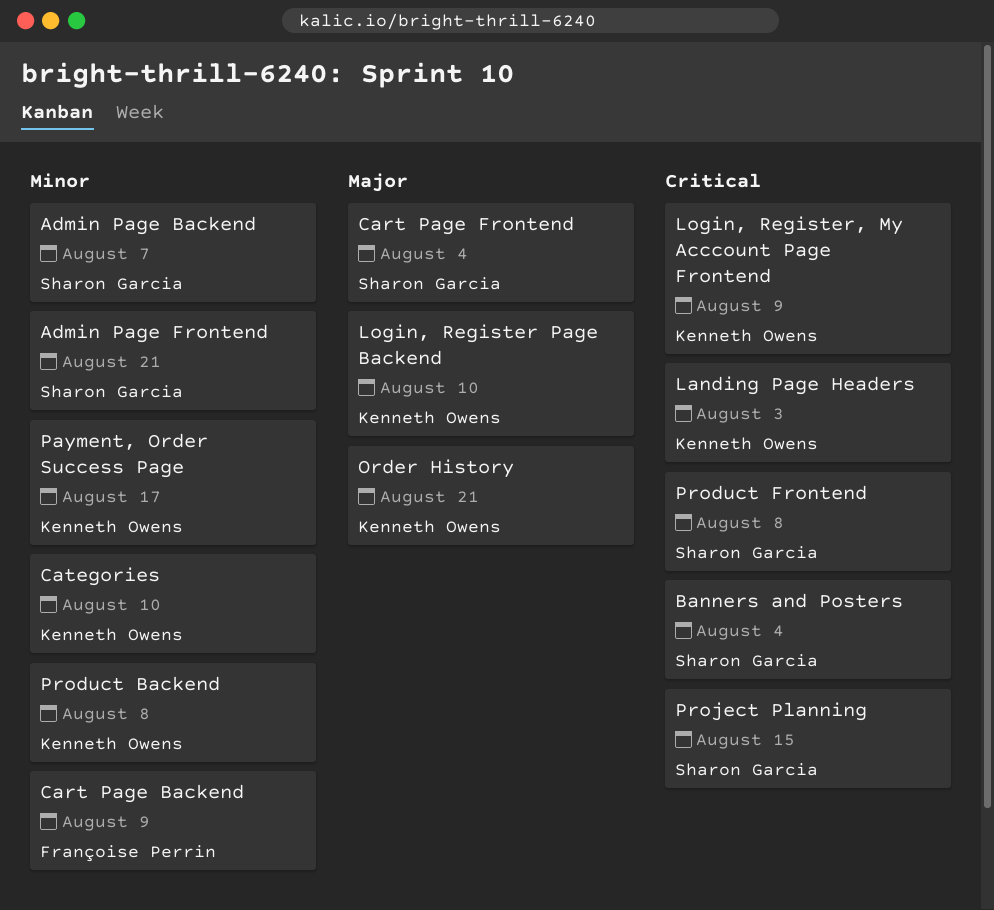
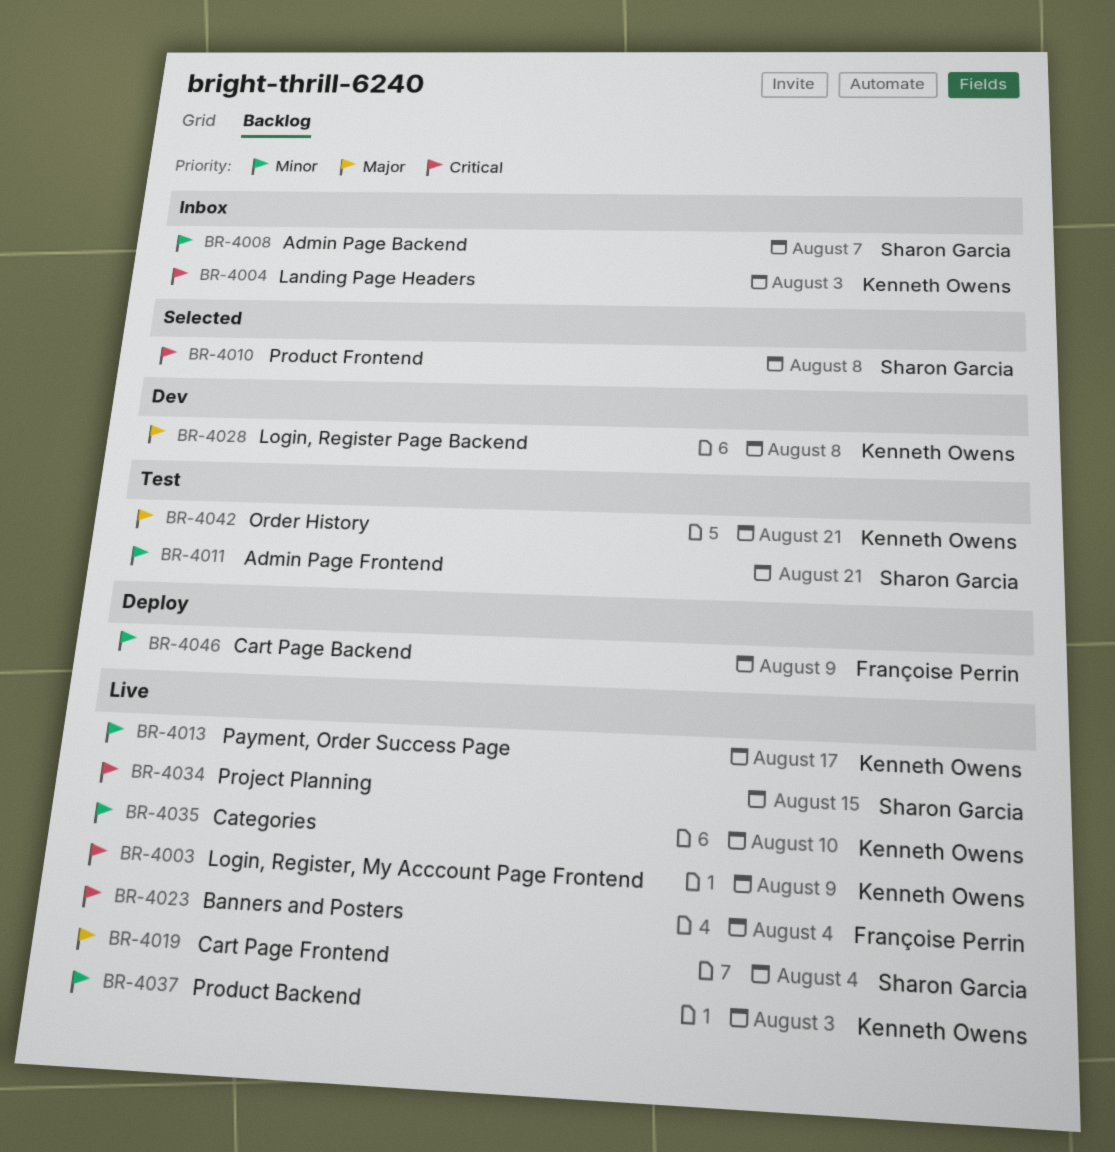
Banners and Posters, owner: Sharon Garcia -> Françoise Perrin
Login, Register Page Backend, due: Aug 10 -> Aug 8
Product Backend, due: Aug 8 -> Aug 3

